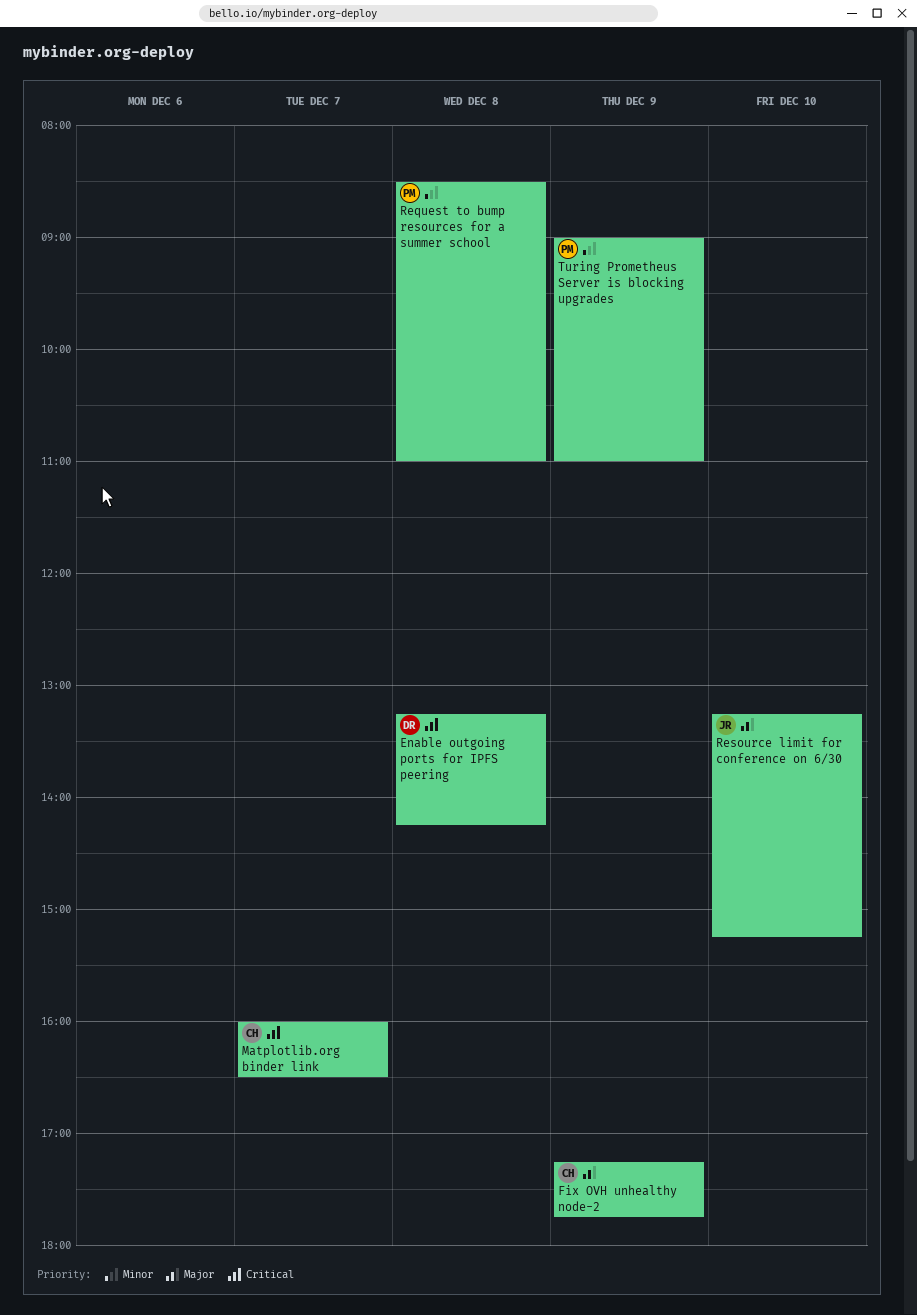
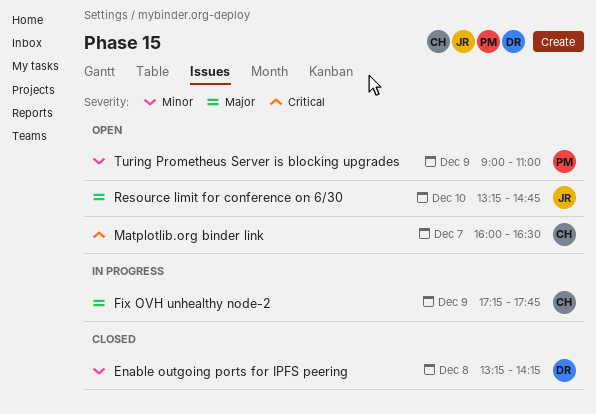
Enable outgoing ports for IPFS peering, priority: Critical -> Minor
Request to bump resources for a summer school: present -> none
Resource limit for conference on 6/30, ends: 15:15 -> 14:45

